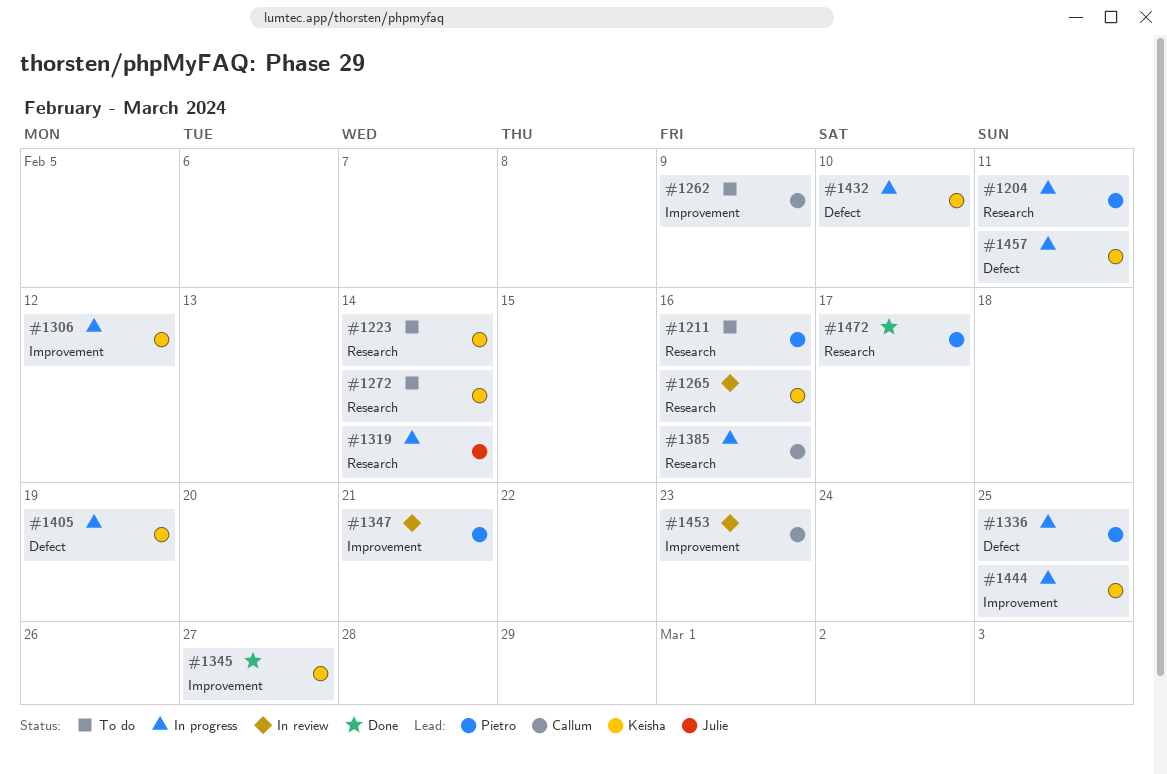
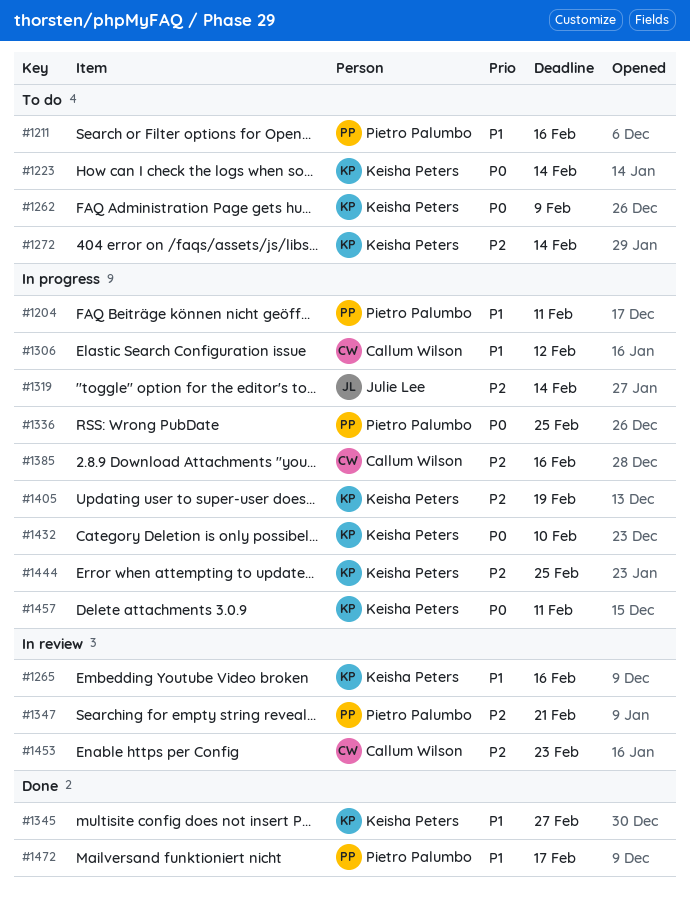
#1262, owner: Callum Wilson -> Keisha Peters
#1306, owner: Keisha Peters -> Callum Wilson

